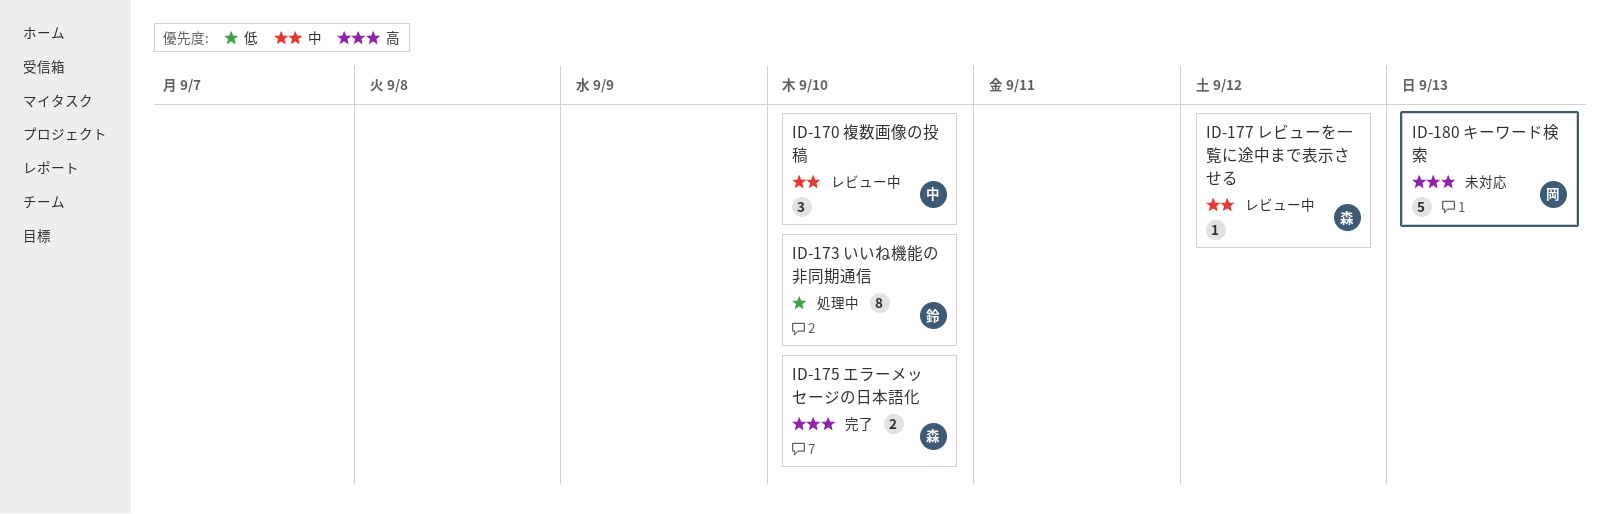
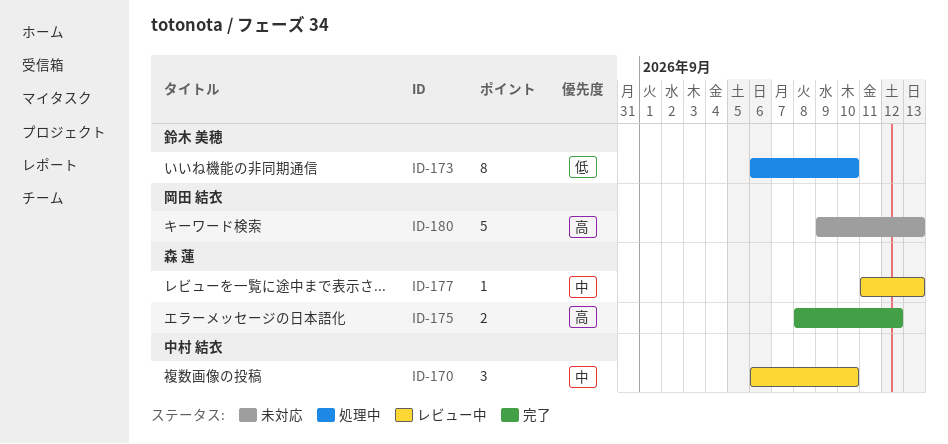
ID-175, due: Sep 10 -> Sep 12
ID-177, due: Sep 12 -> Sep 13

